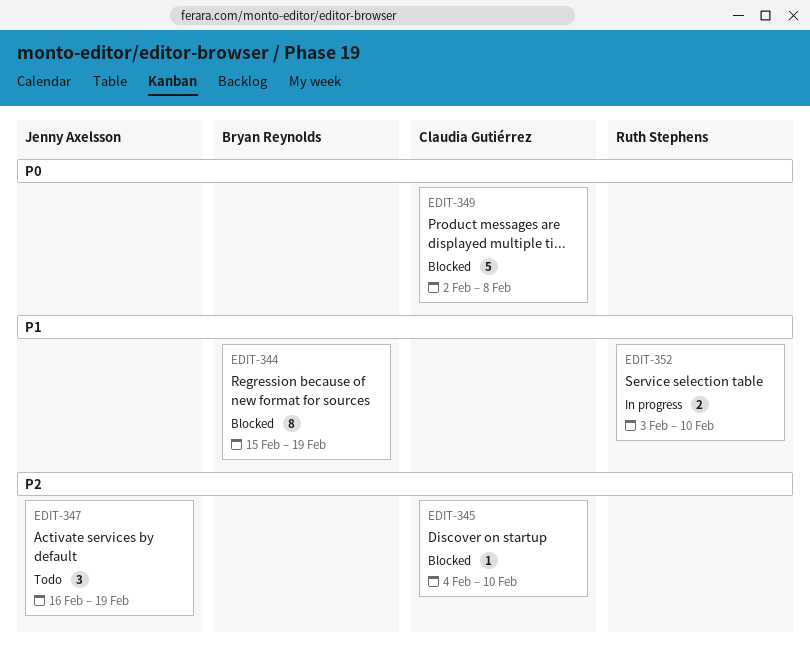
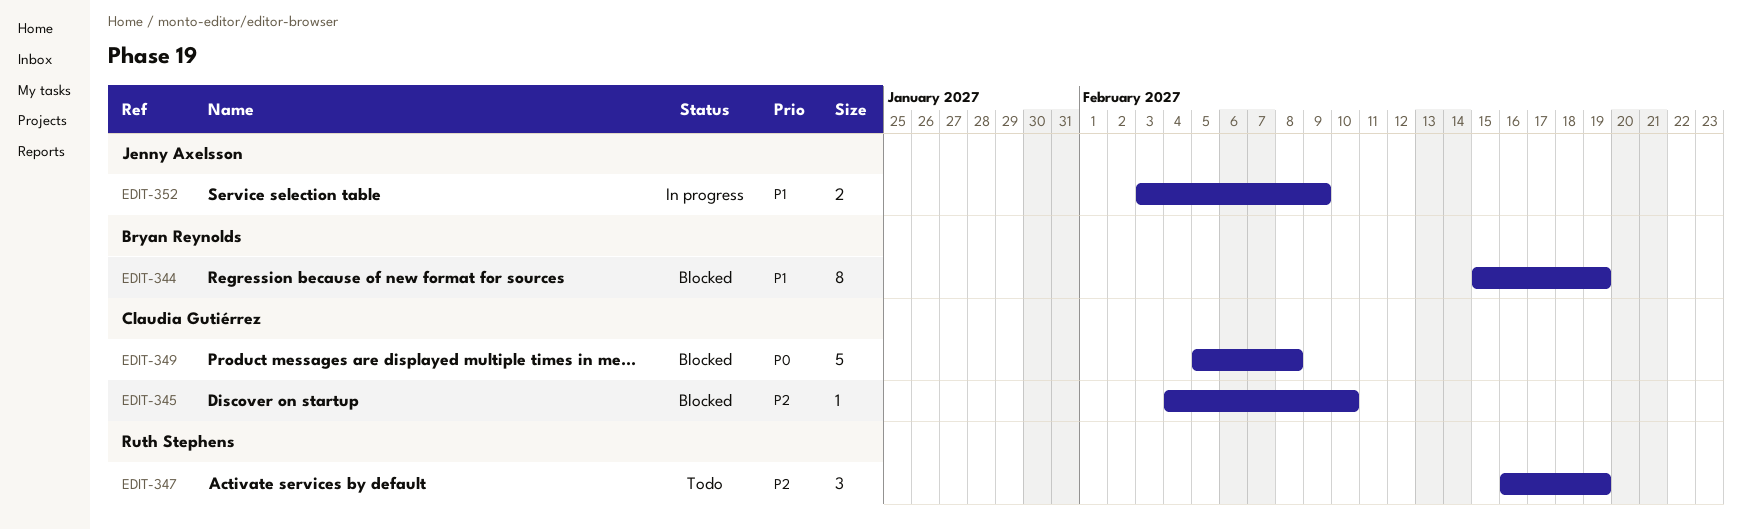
EDIT-347, owner: Jenny Axelsson -> Ruth Stephens
EDIT-349, start: Feb 2 -> Feb 5
EDIT-352, owner: Ruth Stephens -> Jenny Axelsson
EDIT-352, due: Feb 10 -> Feb 9

